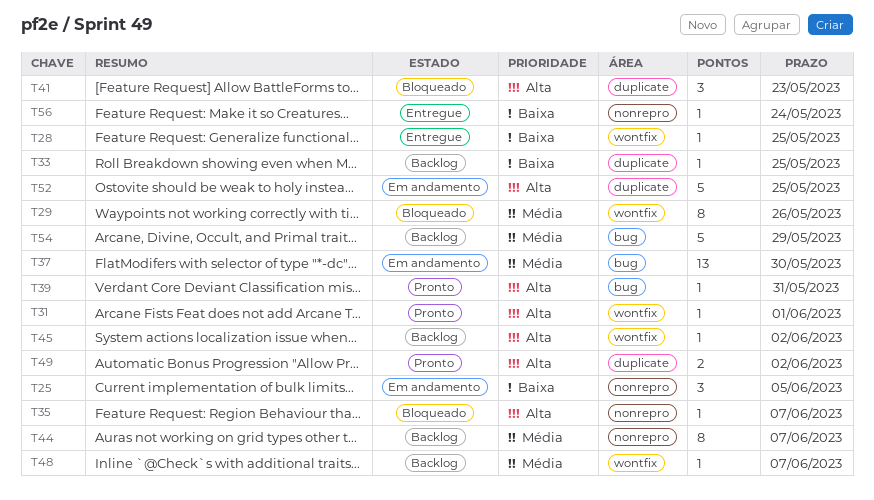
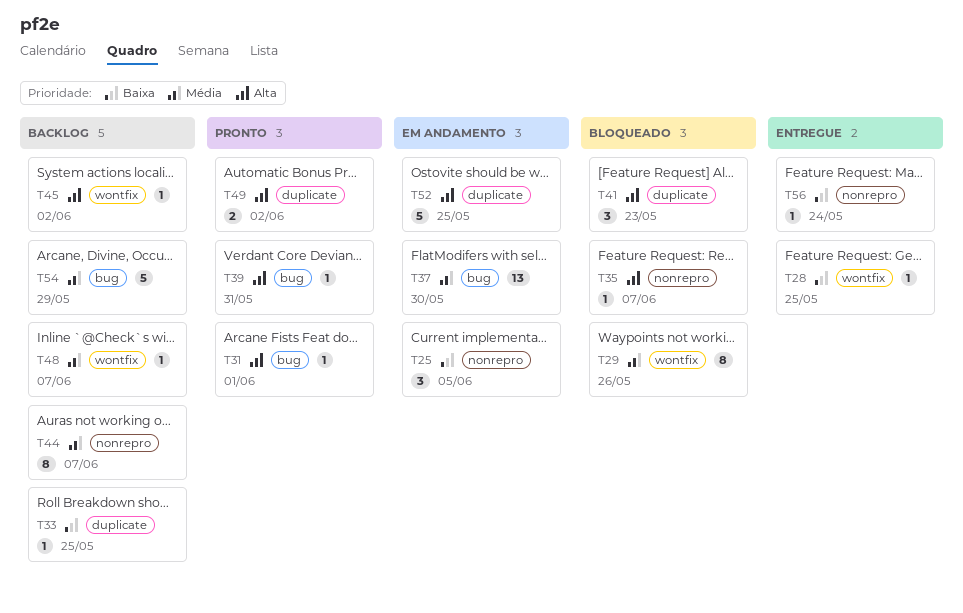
T31, label: wontfix -> bug

